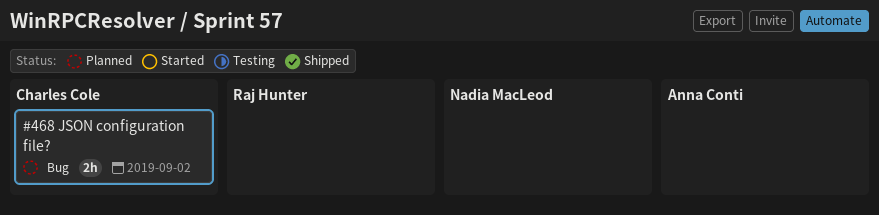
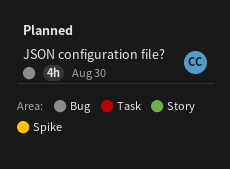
JSON configuration file?, estimate: 2h -> 4h
JSON configuration file?, due: Sep 2 -> Aug 30

